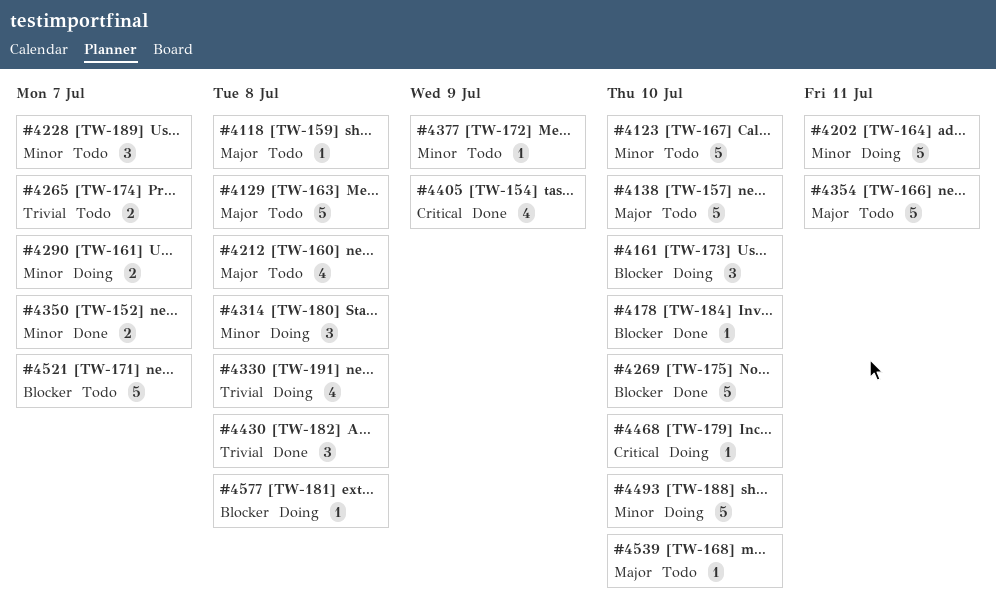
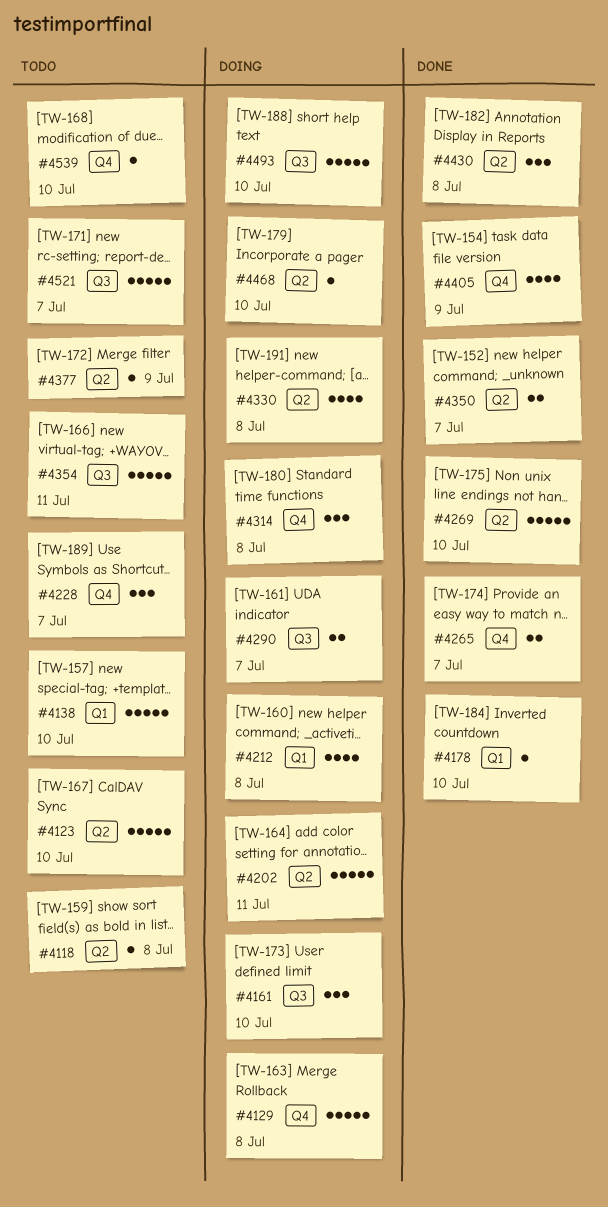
#4129, status: Todo -> Doing
#4212, status: Todo -> Doing
#4265, status: Todo -> Done
#4577: present -> none

